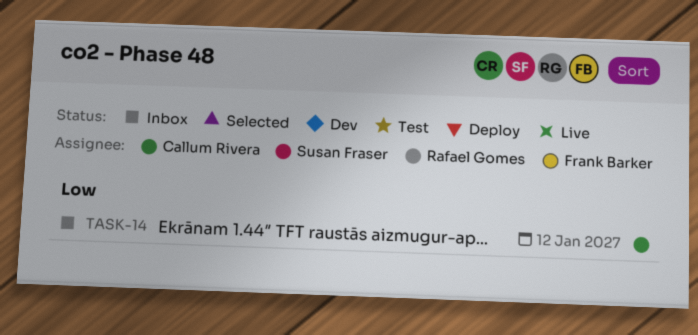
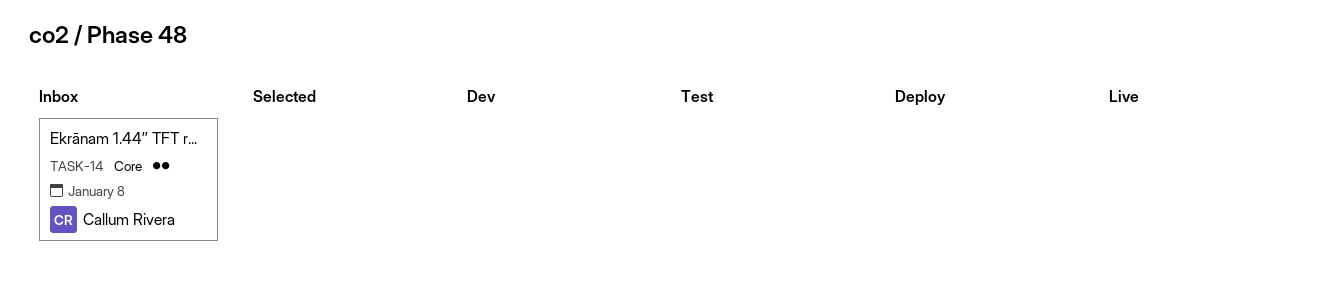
TASK-14, due: Jan 12 -> Jan 8

